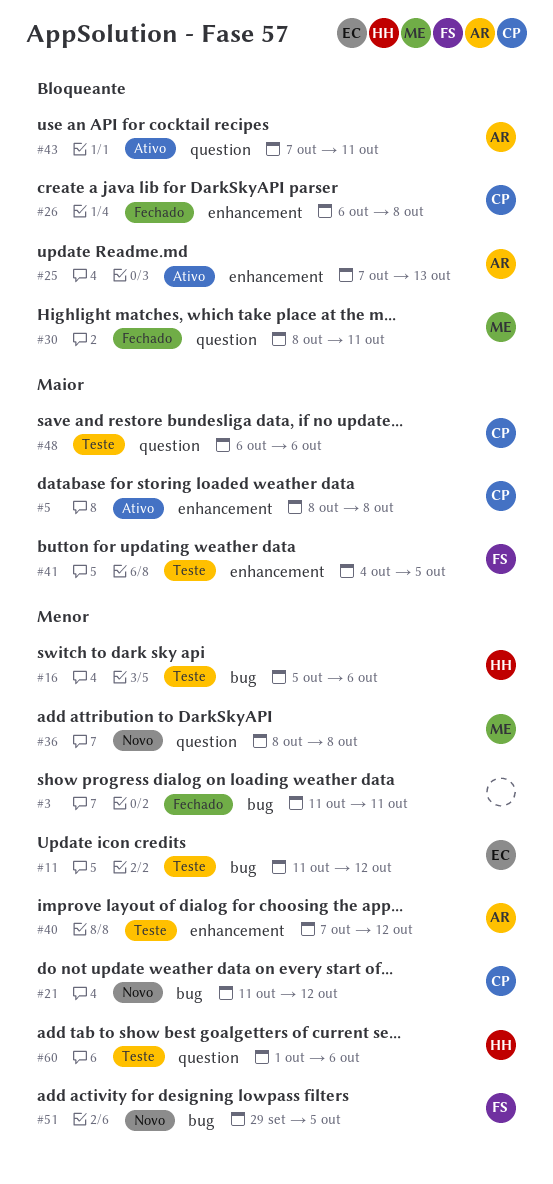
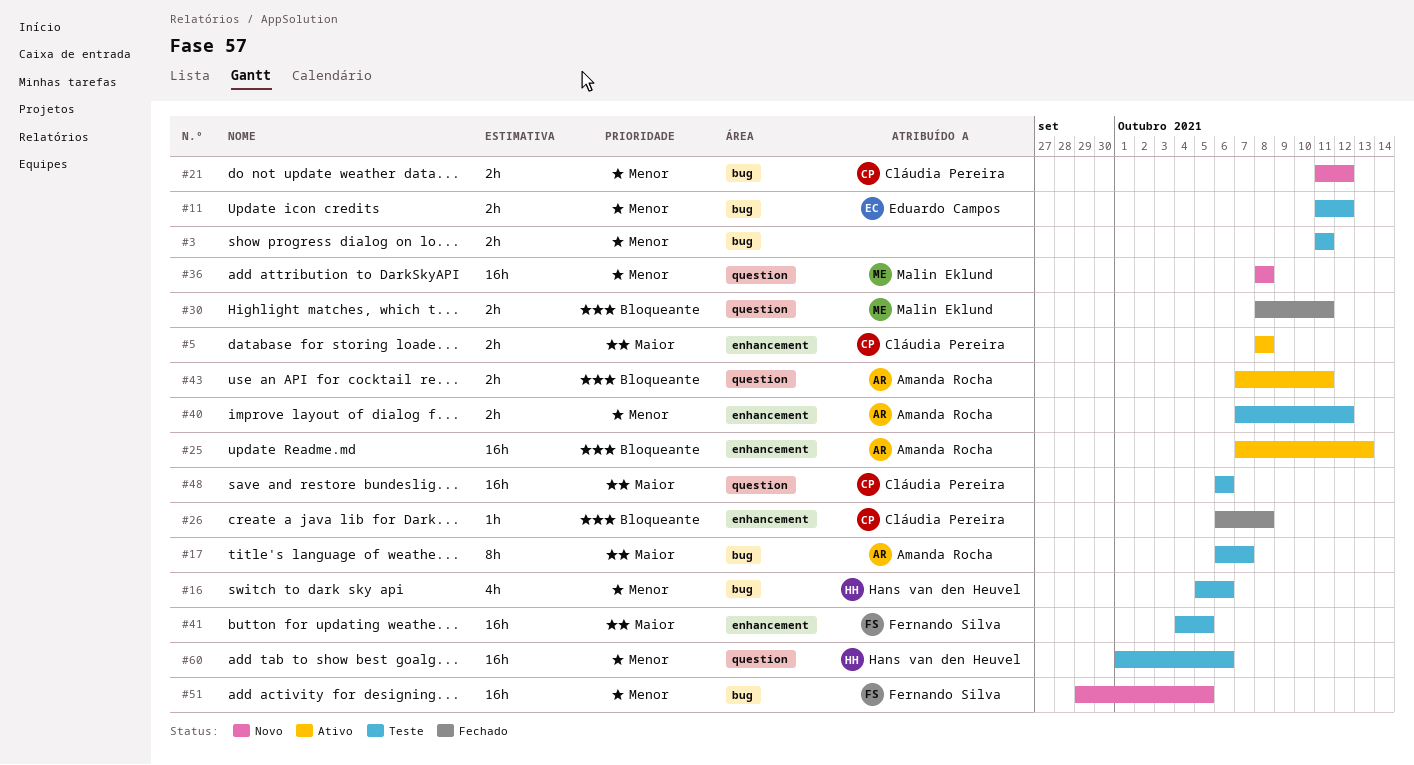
#3, status: Fechado -> Teste
#17: none -> present

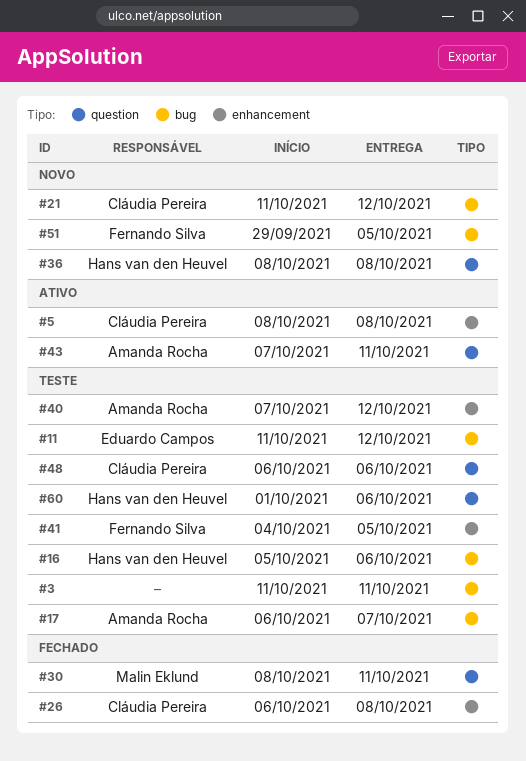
#25: present -> none
#36, owner: Malin Eklund -> Hans van den Heuvel

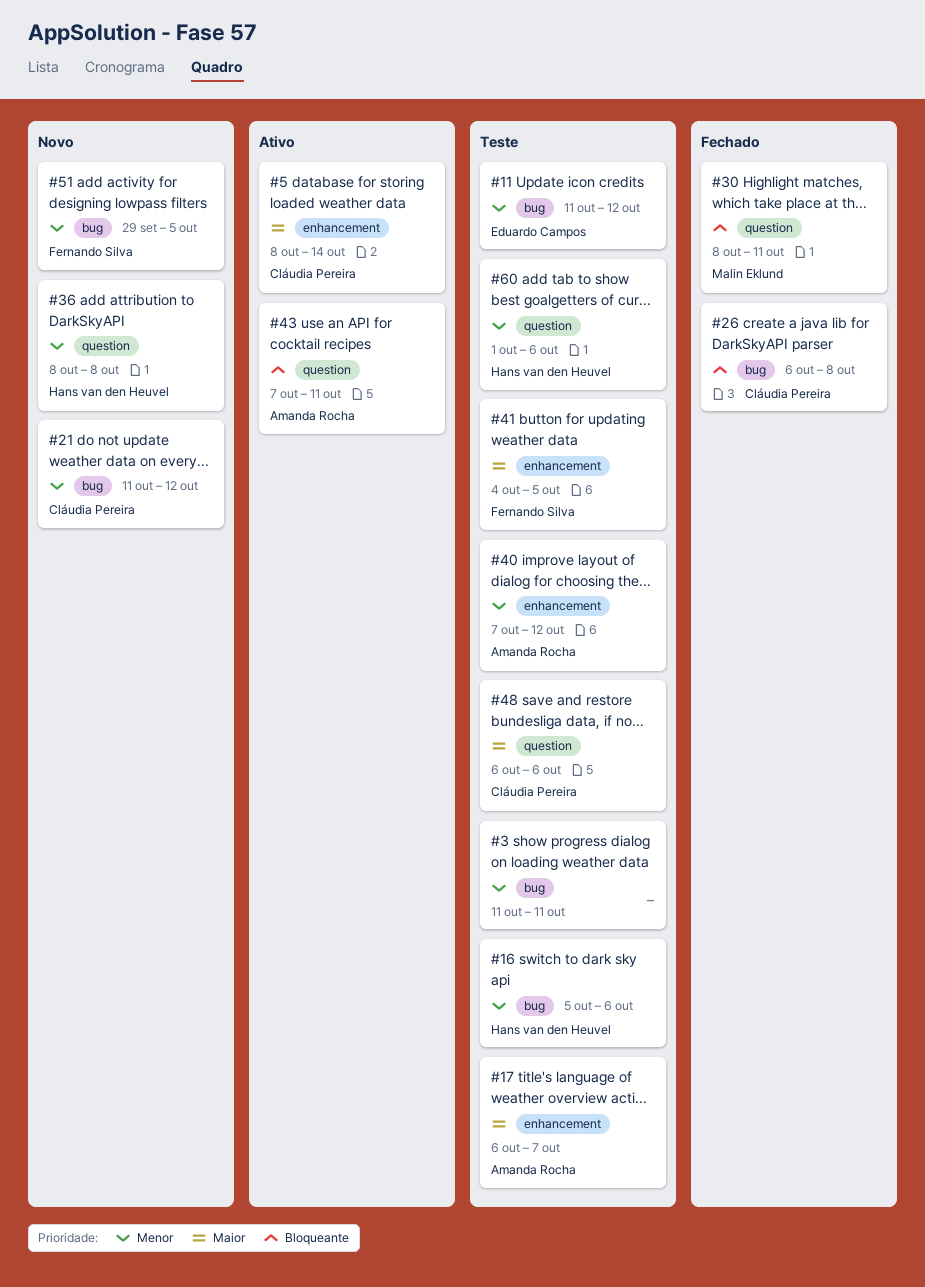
#5, due: Oct 8 -> Oct 14
#17, label: bug -> enhancement
#26, label: enhancement -> bug

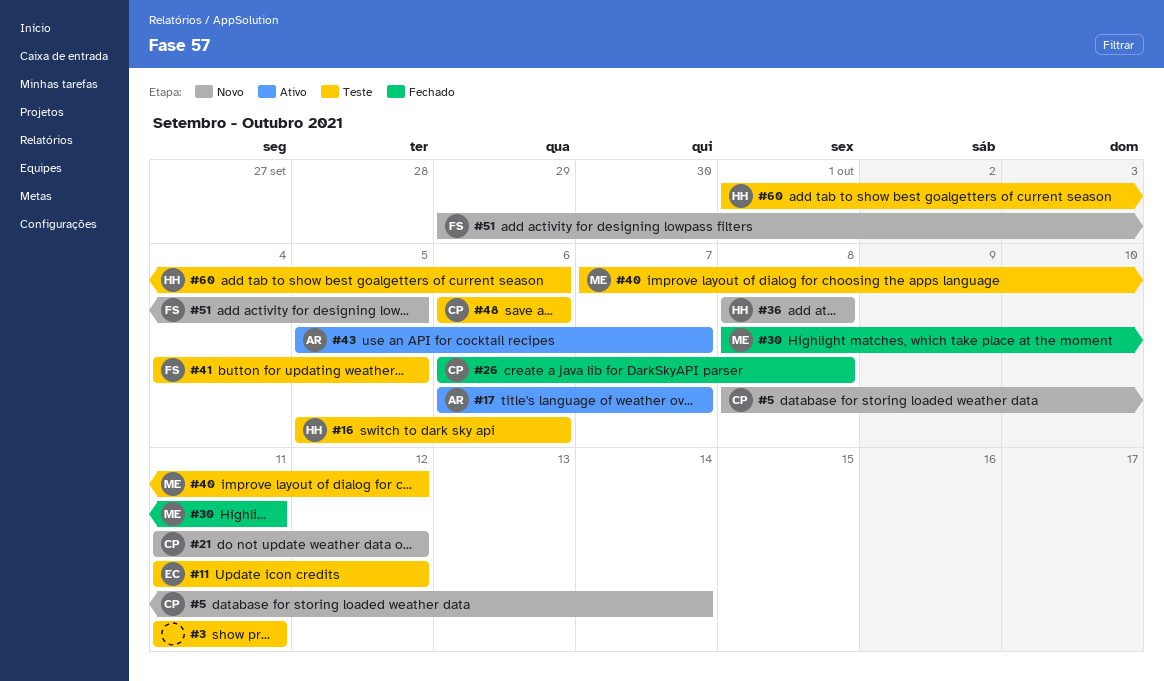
#5, status: Ativo -> Novo
#17, status: Teste -> Ativo
#40, owner: Amanda Rocha -> Malin Eklund
#43, start: Oct 7 -> Oct 5
#43, due: Oct 11 -> Oct 7

